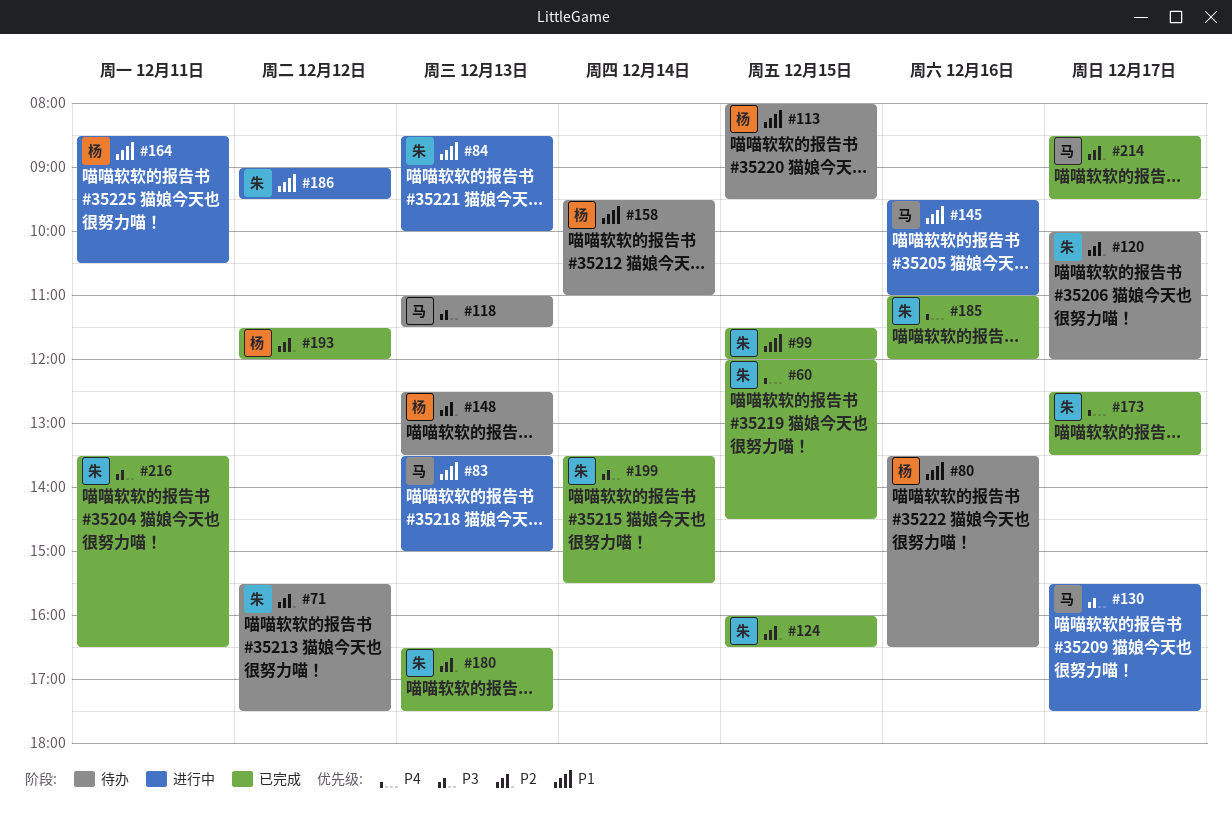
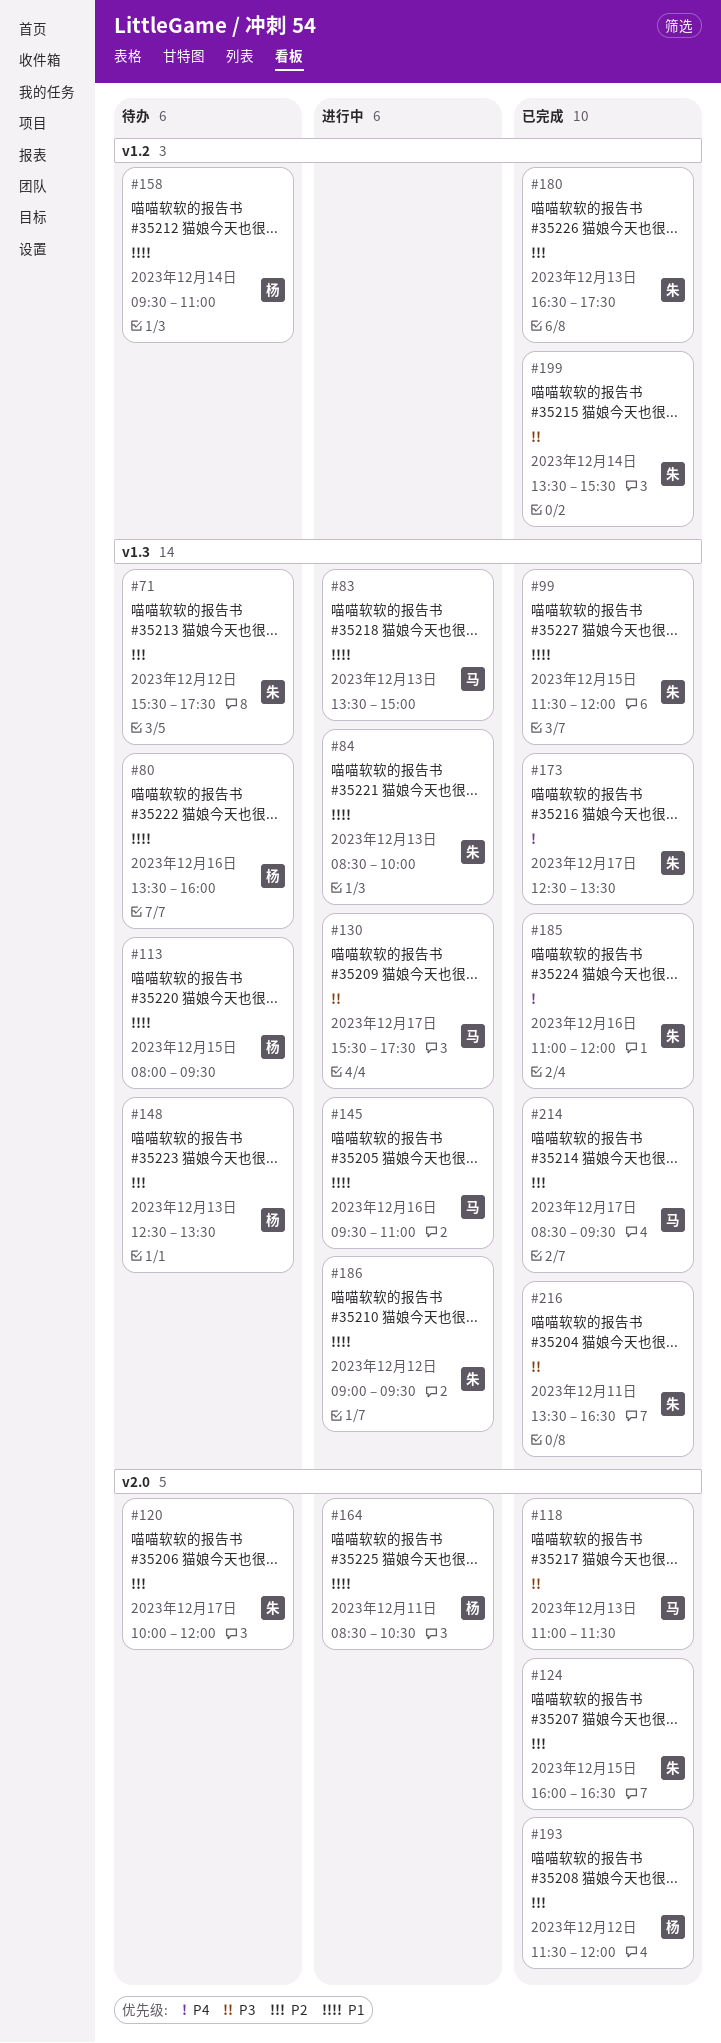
#60: present -> none
#80, ends: 16:30 -> 16:00
#118, status: 待办 -> 已完成

